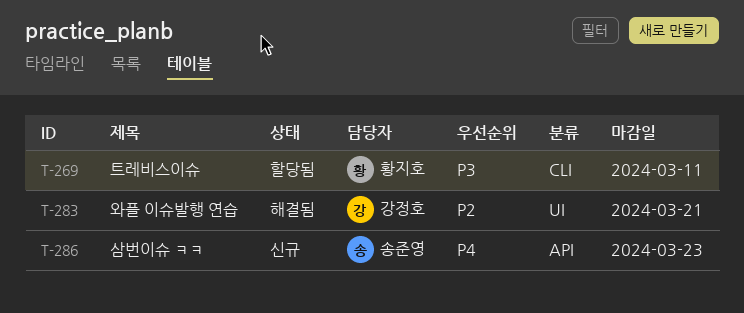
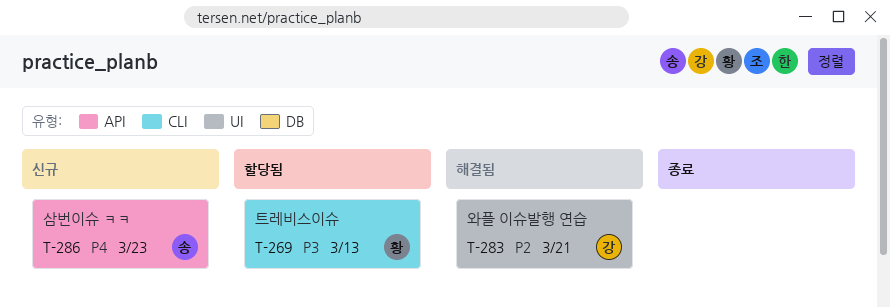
T-269, due: Mar 11 -> Mar 13

